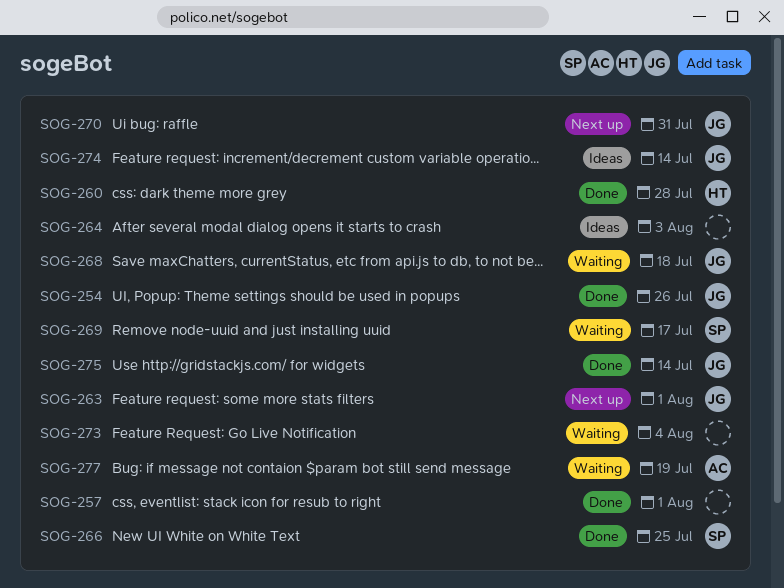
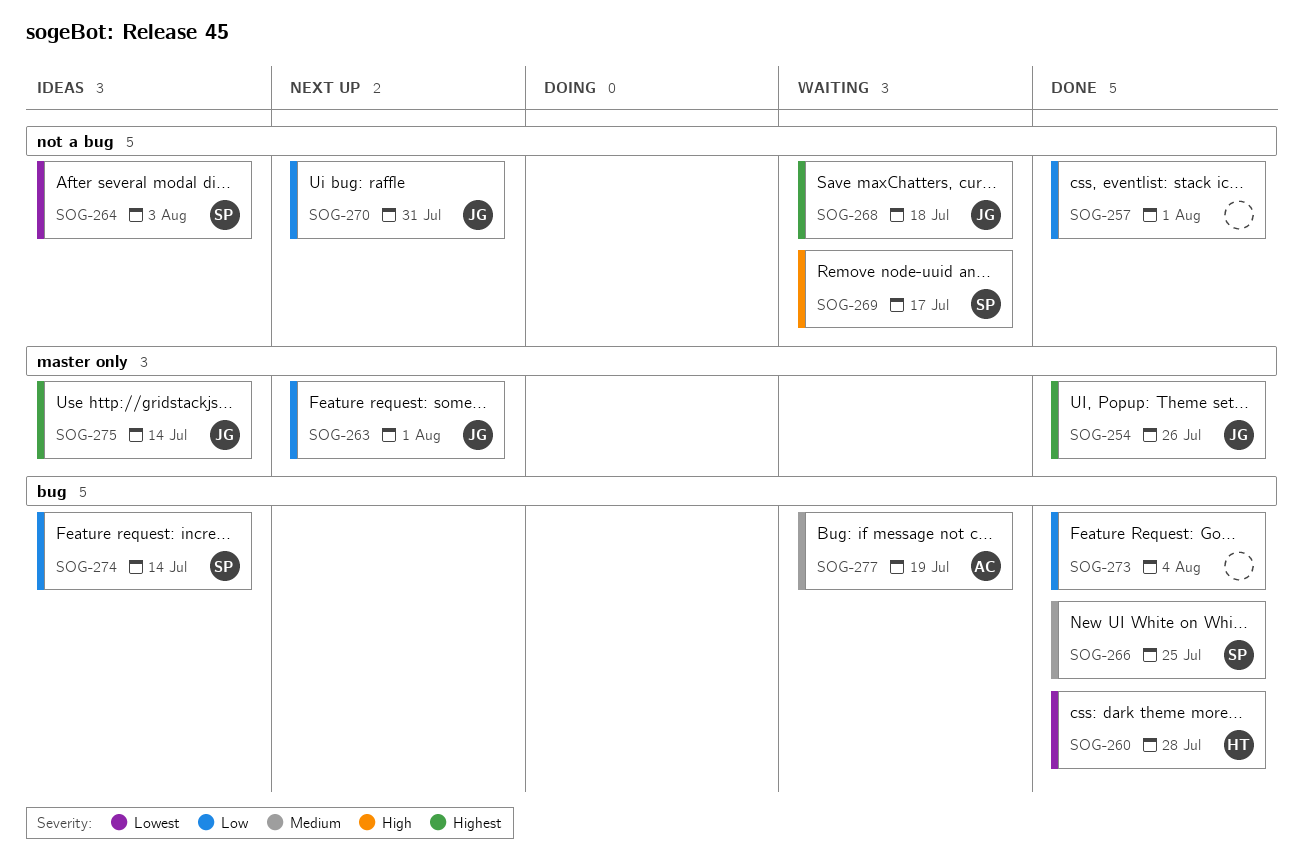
SOG-264, owner: none -> SP
SOG-273, status: Waiting -> Done
SOG-274, owner: JG -> SP
SOG-275, status: Done -> Ideas

